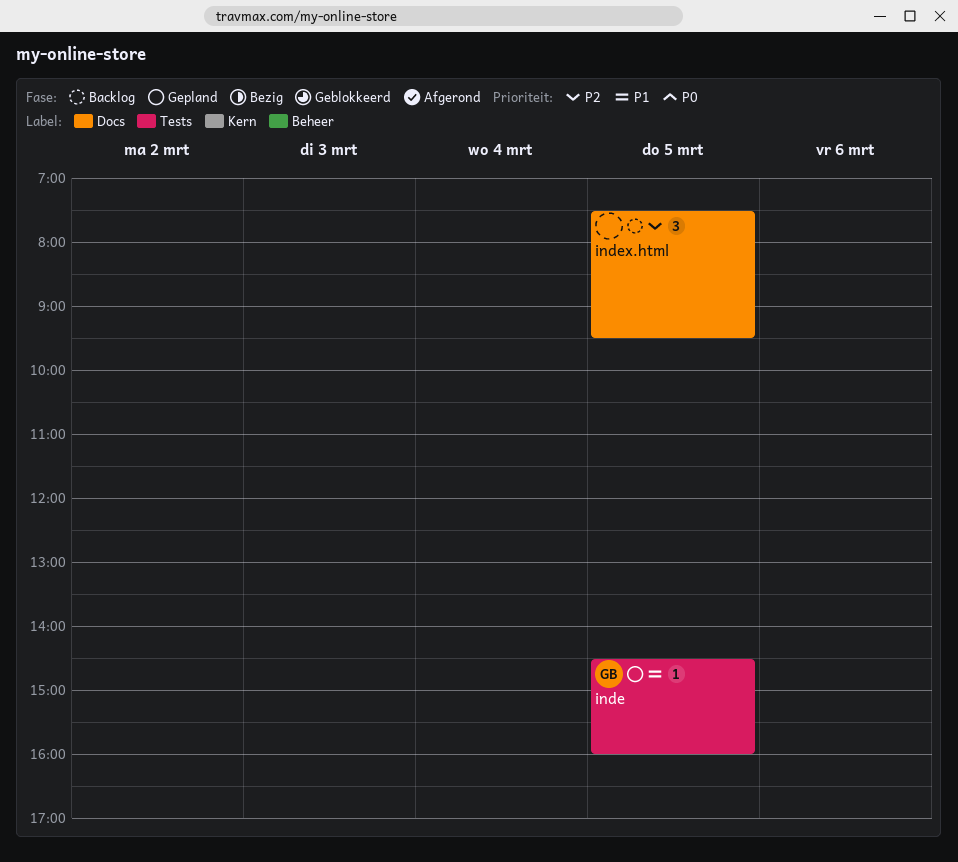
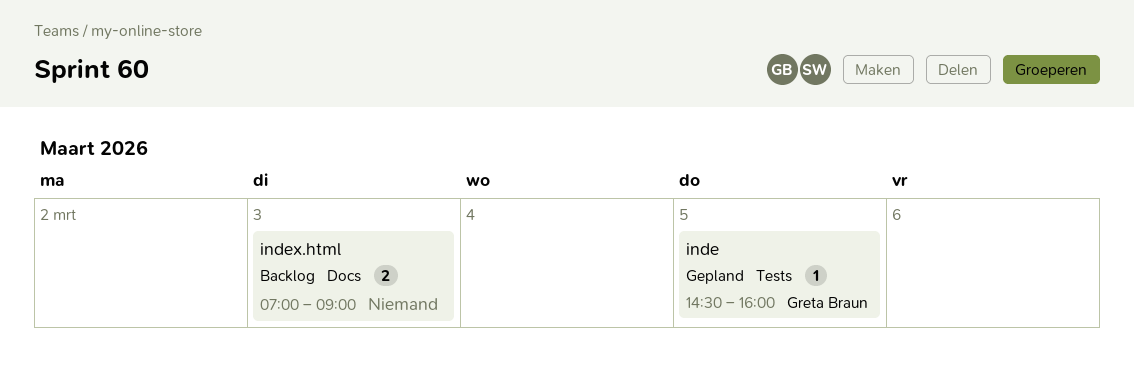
index.html, estimate: 3 -> 2
index.html, day: Mar 5 -> Mar 3
index.html, begins: 07:30 -> 07:00
index.html, ends: 09:30 -> 09:00

